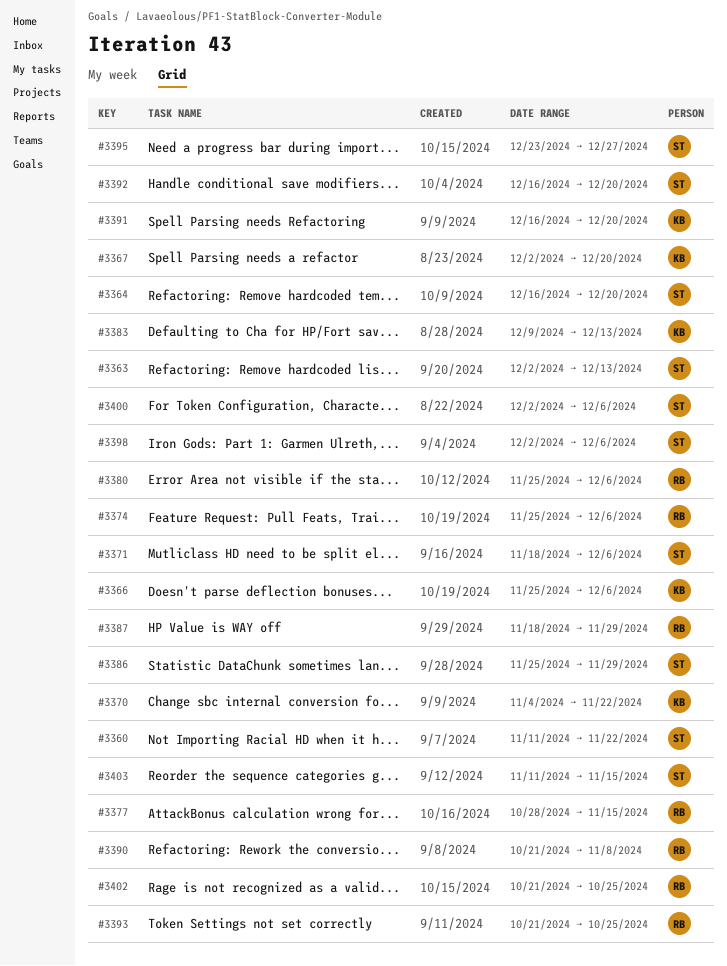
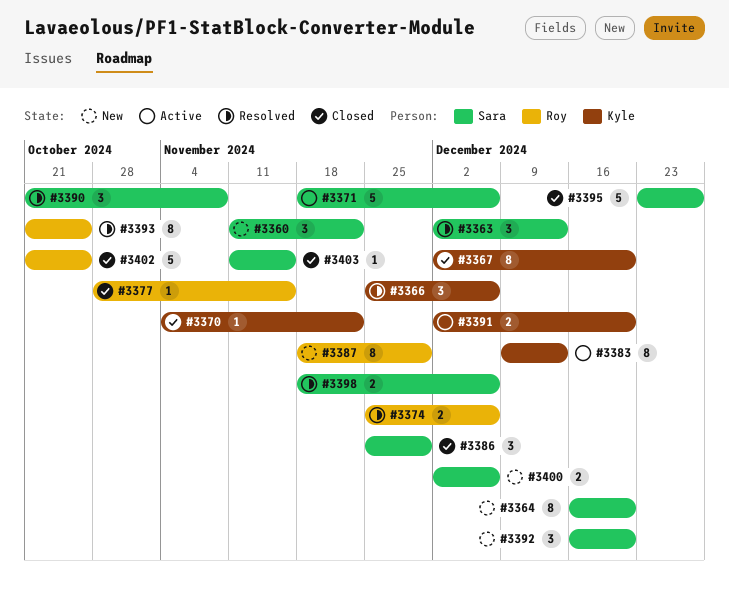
#3380: present -> none
#3390, owner: Roy -> Sara
#3391, start: Dec 16 -> Dec 2
#3398, start: Dec 2 -> Nov 18

